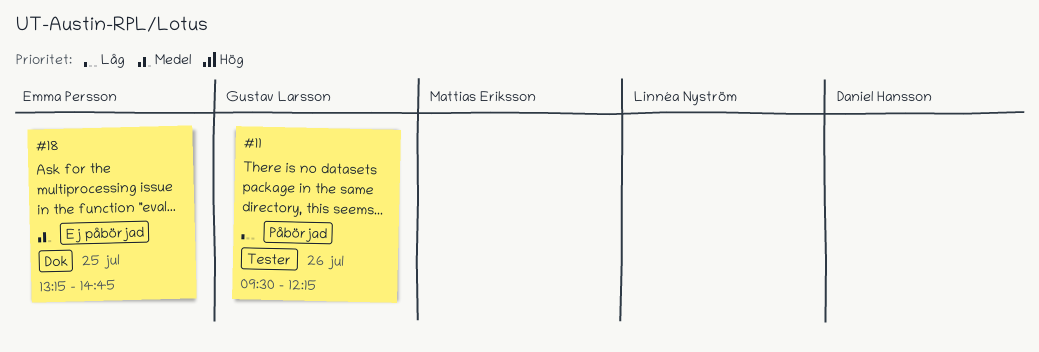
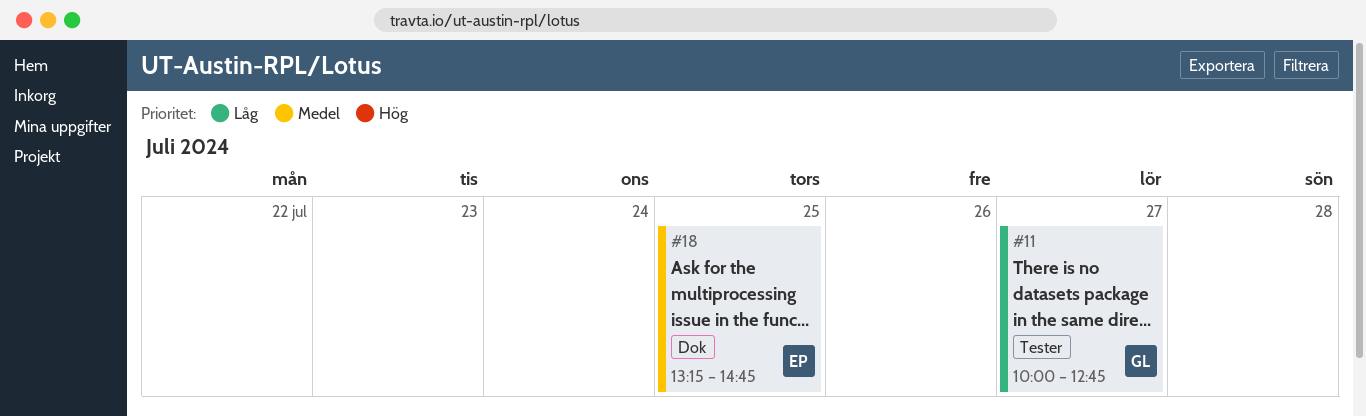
#11, day: Jul 26 -> Jul 27
#11, begins: 09:30 -> 10:00
#11, ends: 12:15 -> 12:45

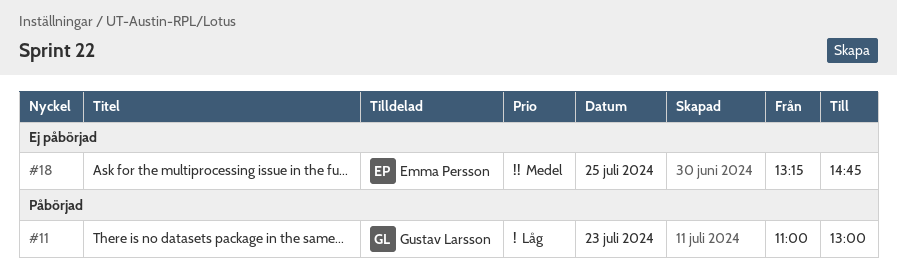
#11, day: Jul 27 -> Jul 23
#11, begins: 10:00 -> 11:00
#11, ends: 12:45 -> 13:00

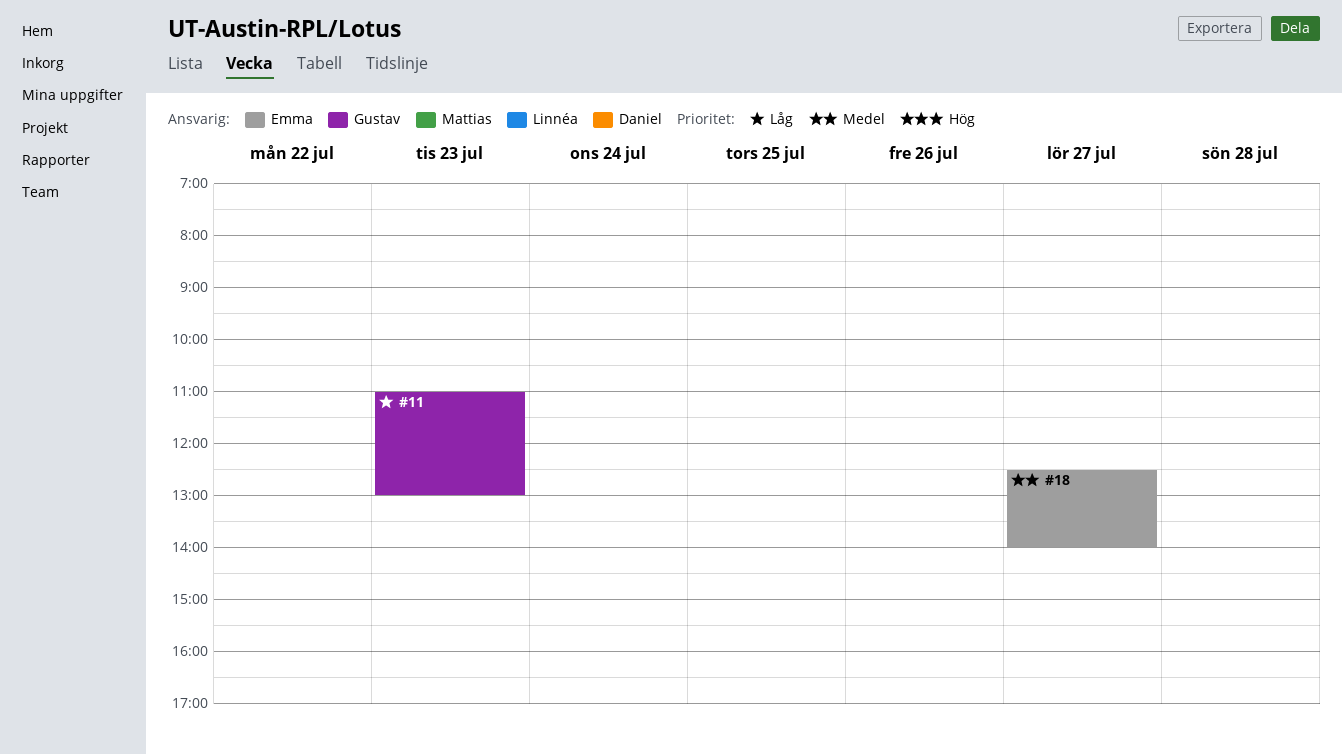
#18, day: Jul 25 -> Jul 27
#18, begins: 13:15 -> 12:30
#18, ends: 14:45 -> 14:00

